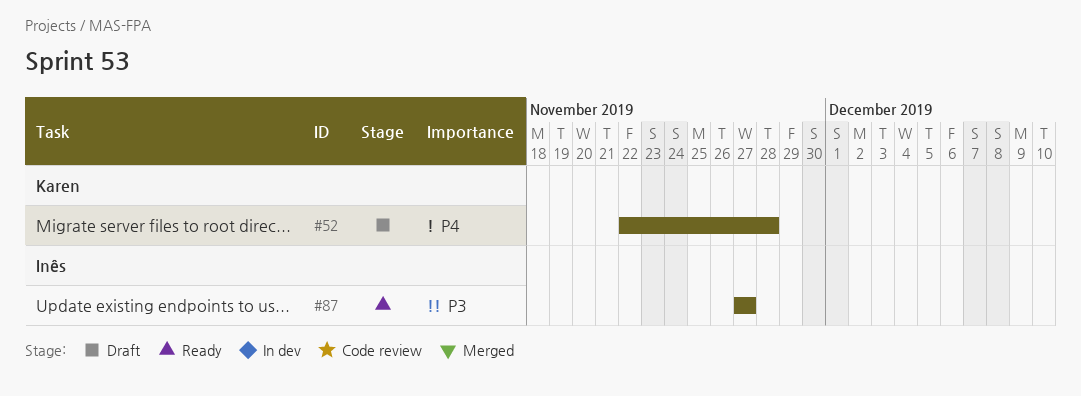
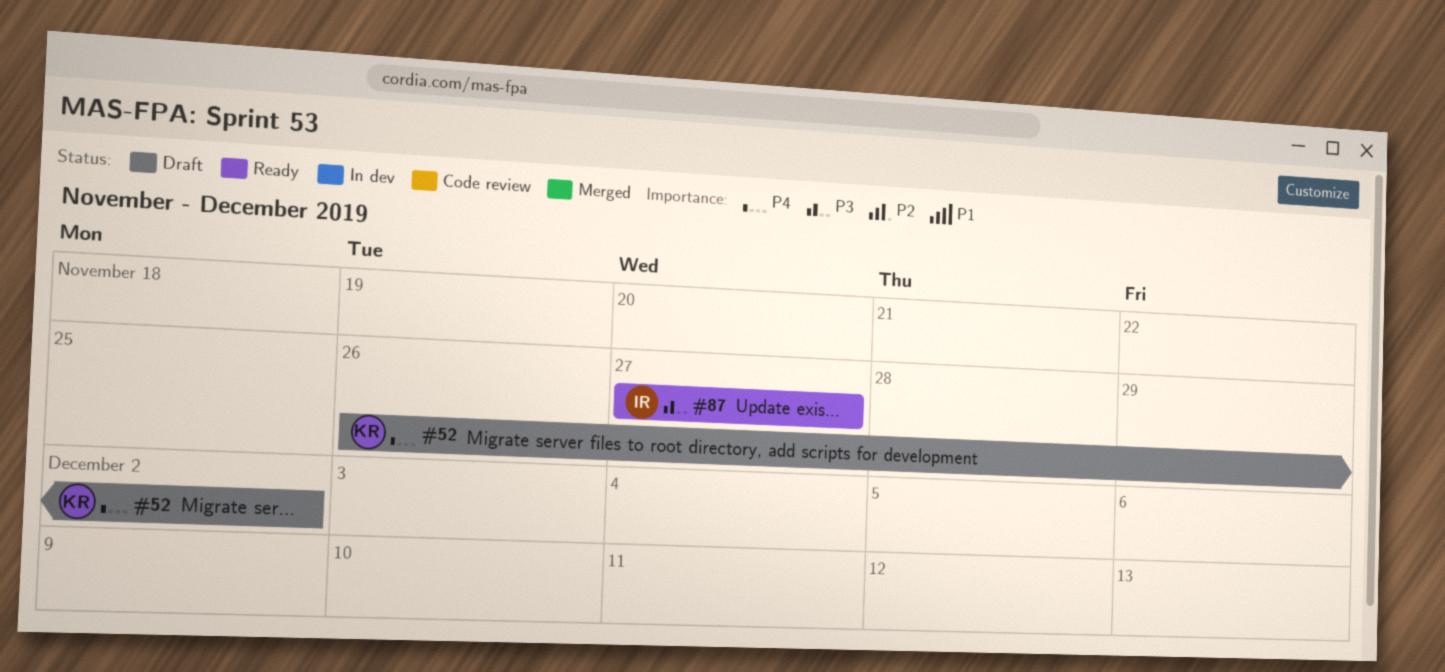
#52, start: Nov 22 -> Nov 26
#52, due: Nov 28 -> Dec 2

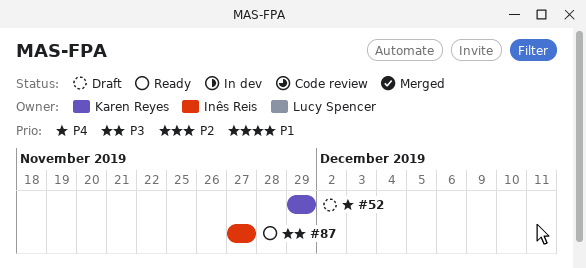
#52, start: Nov 26 -> Nov 29
#52, due: Dec 2 -> Nov 29

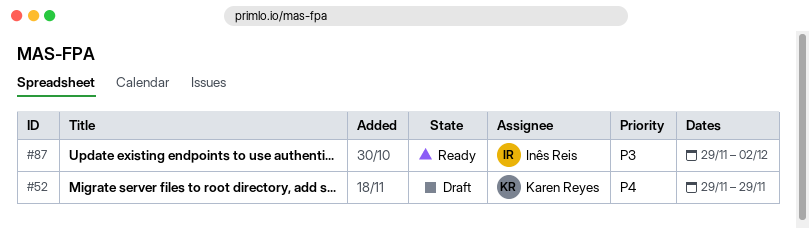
#87, start: Nov 27 -> Nov 29
#87, due: Nov 27 -> Dec 2

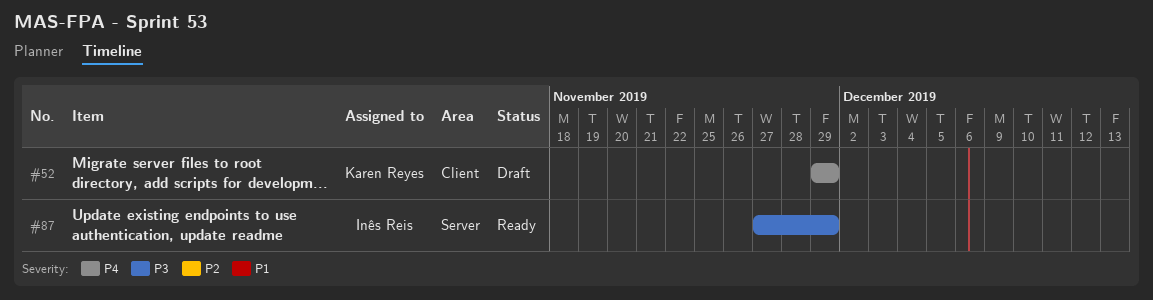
#87, start: Nov 29 -> Nov 27
#87, due: Dec 2 -> Nov 29

